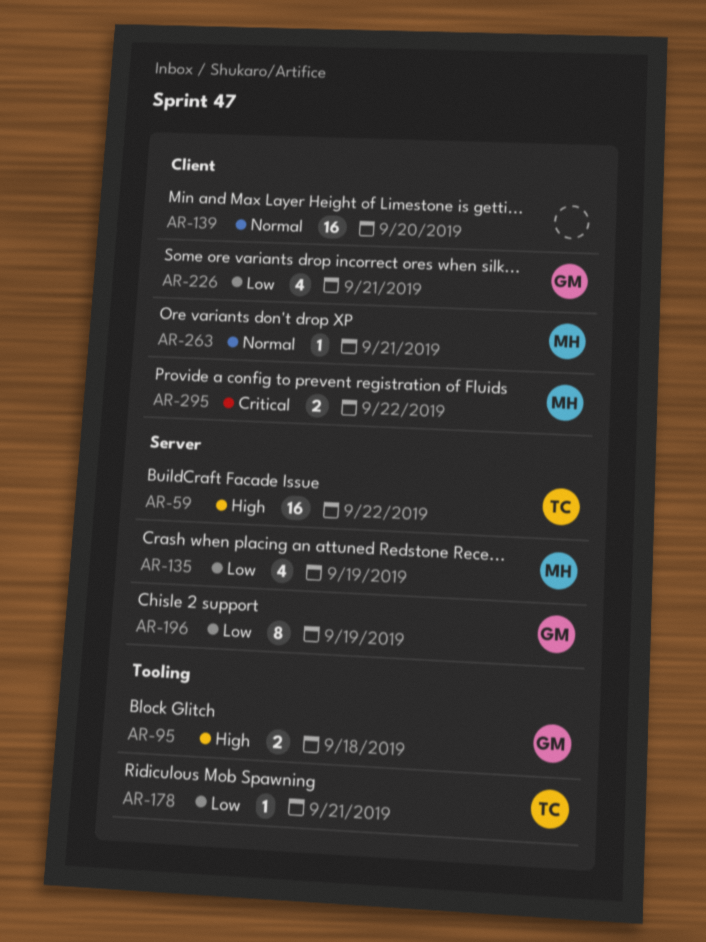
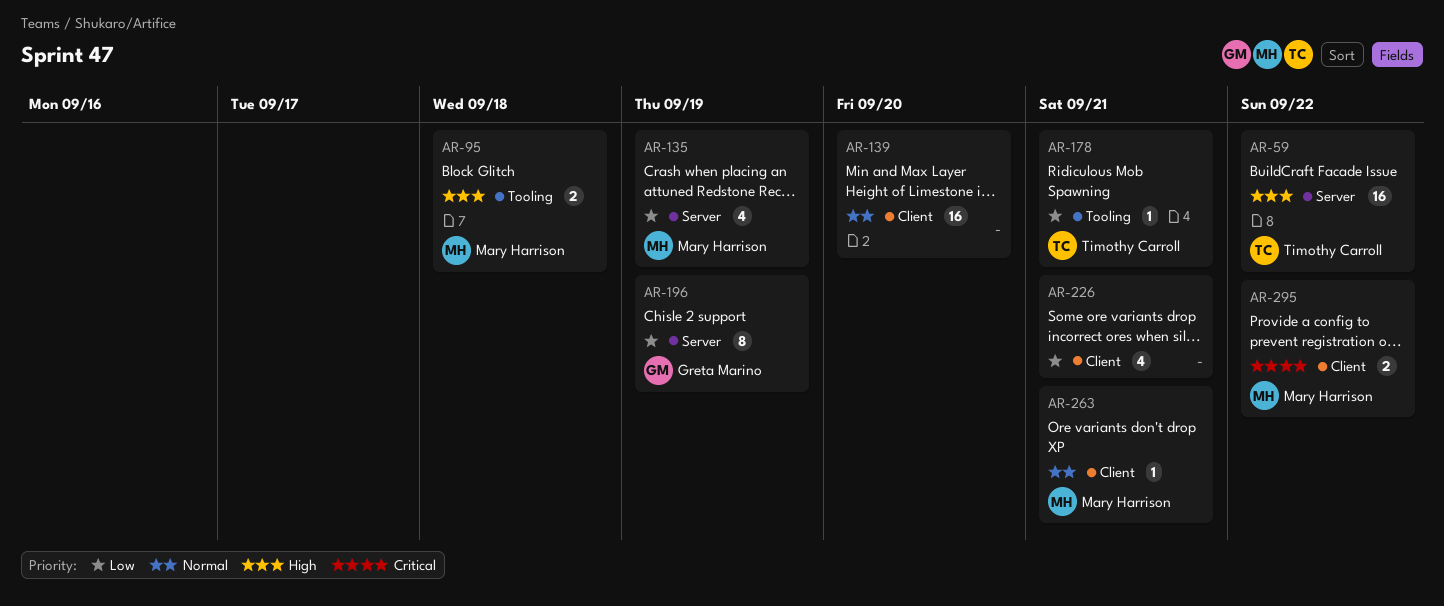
AR-95, owner: Greta Marino -> Mary Harrison
AR-226, owner: Greta Marino -> none

